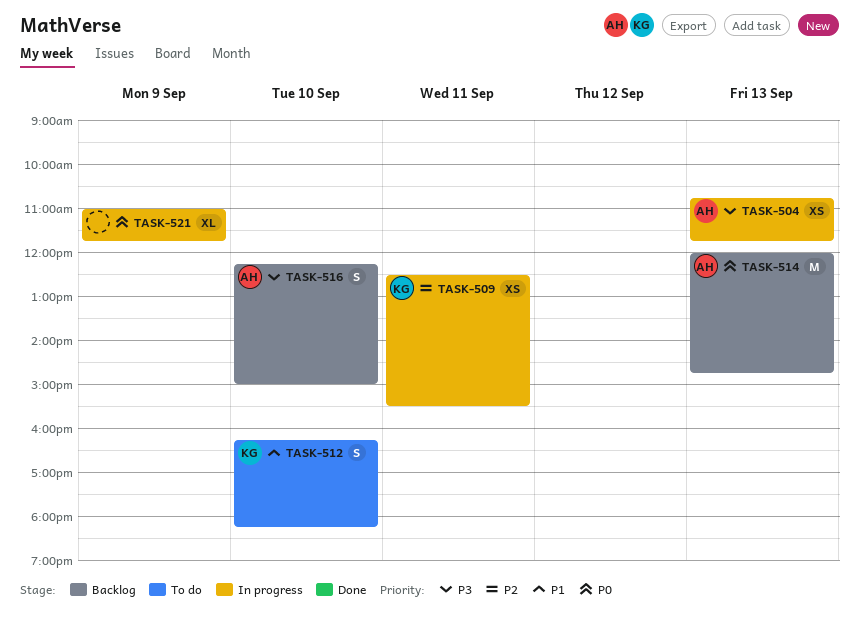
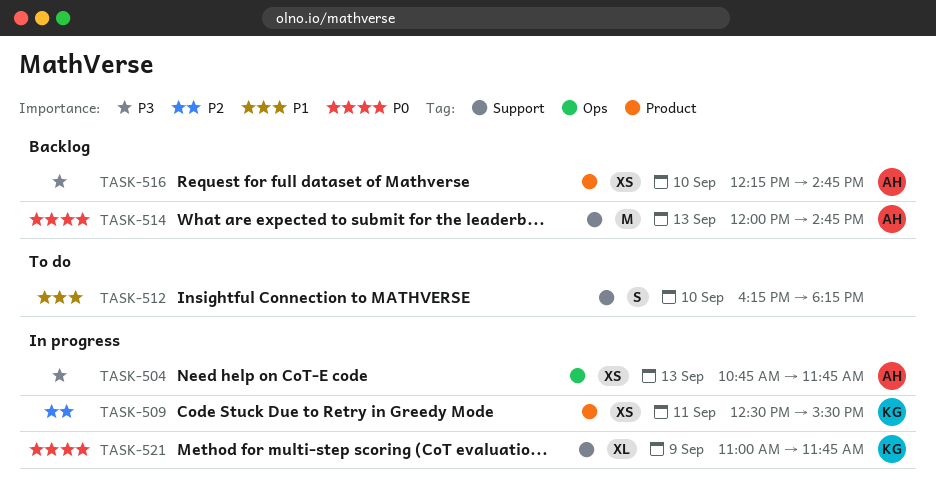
TASK-512, owner: KG -> none
TASK-516, estimate: S -> XS
TASK-516, ends: 15:00 -> 14:45
TASK-521, owner: none -> KG

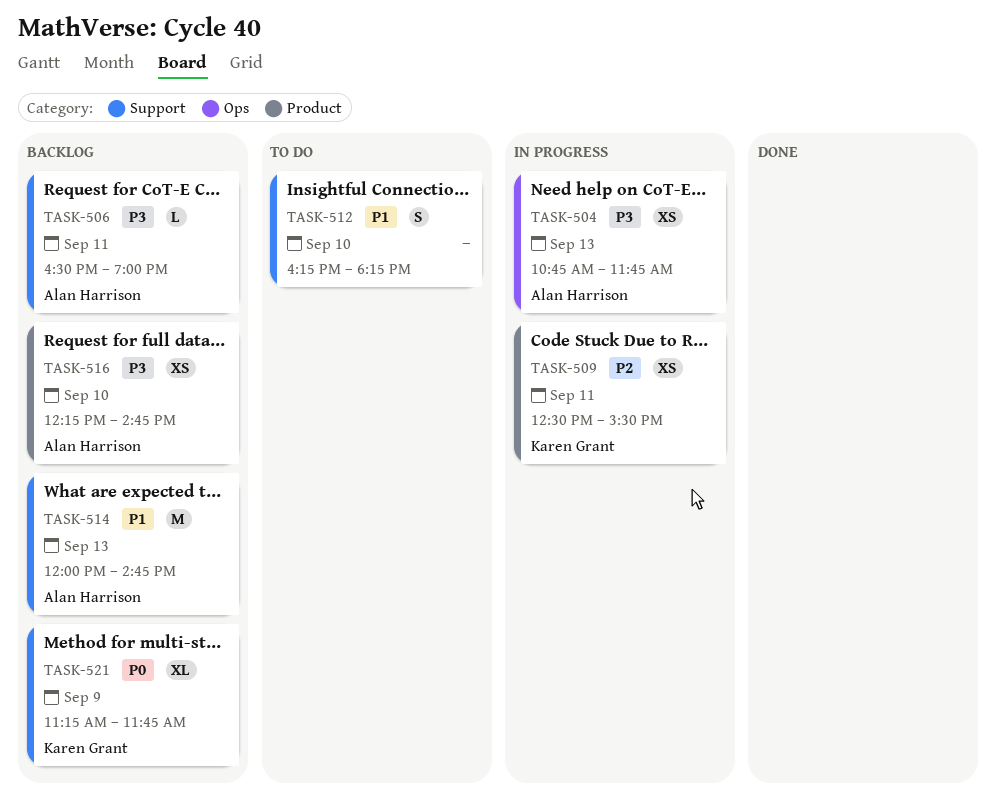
TASK-506: none -> present
TASK-514, priority: P0 -> P1
TASK-521, status: In progress -> Backlog
TASK-521, begins: 11:00 -> 11:15

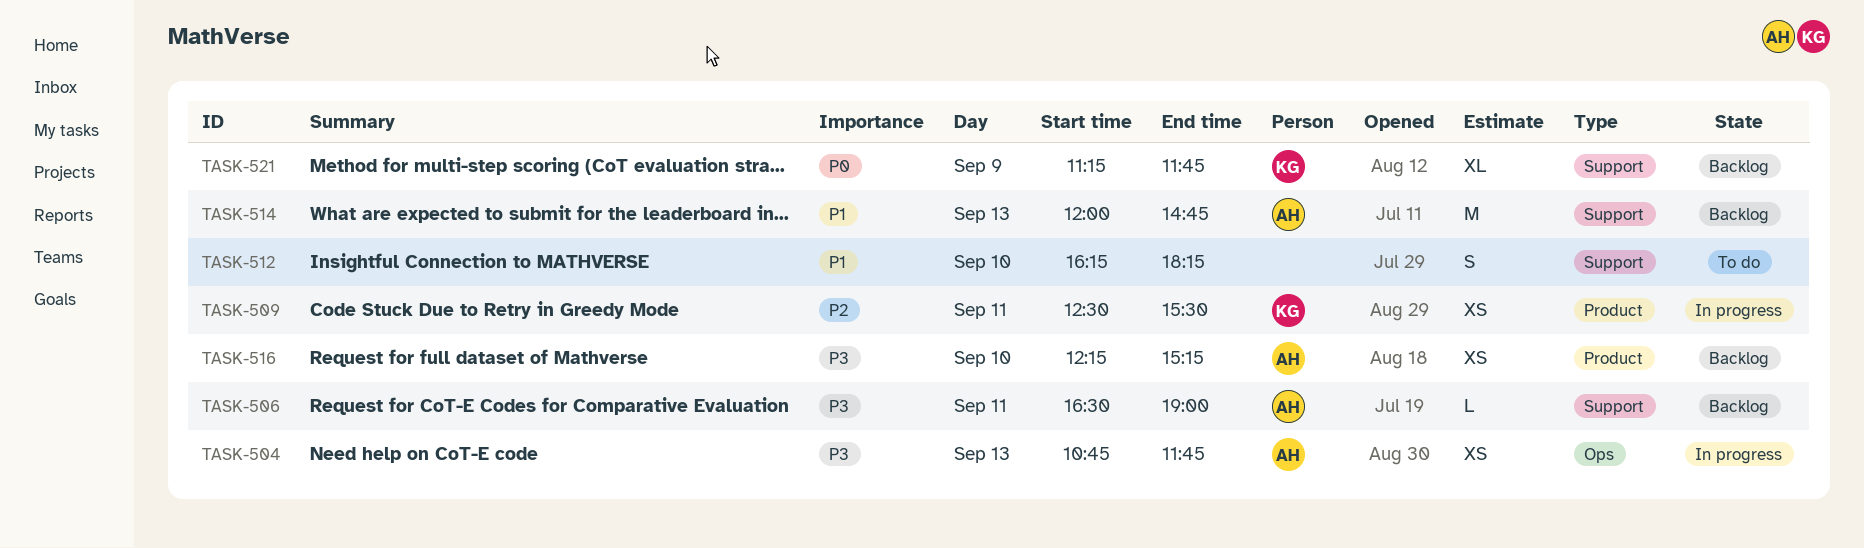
TASK-516, ends: 14:45 -> 15:15

